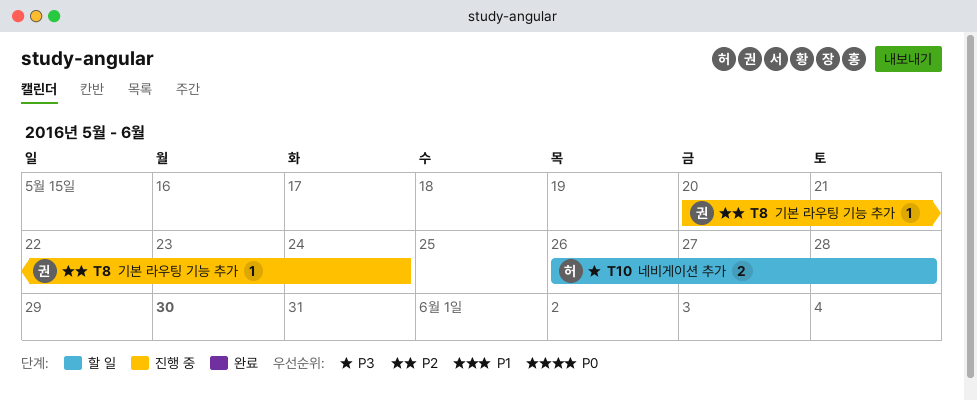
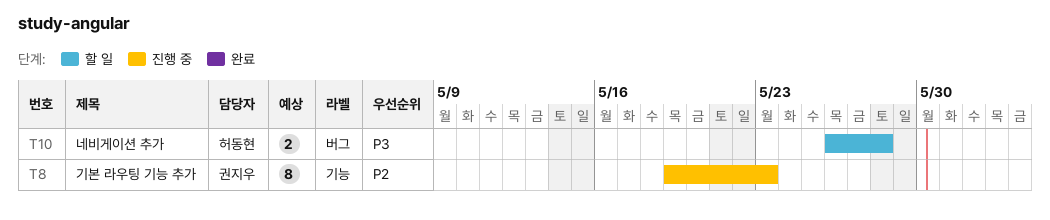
T8, estimate: 1 -> 8
T8, start: May 20 -> May 19
T8, due: May 24 -> May 23

